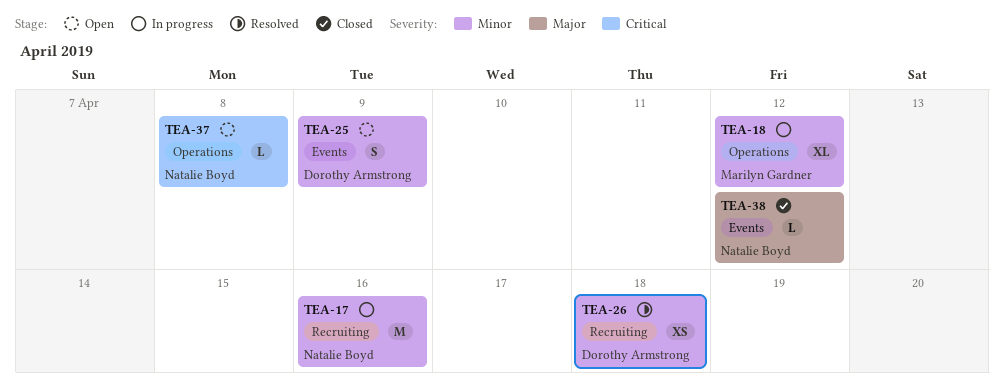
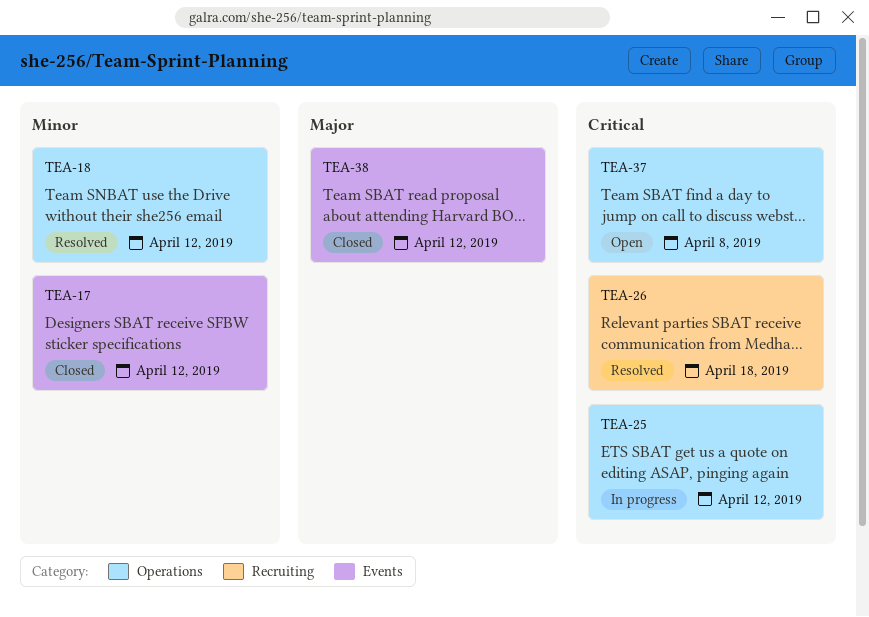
TEA-17, status: In progress -> Closed
TEA-17, label: Recruiting -> Events
TEA-17, due: Apr 16 -> Apr 12
TEA-18, status: In progress -> Resolved
TEA-25, status: Open -> In progress
TEA-25, priority: Minor -> Critical
TEA-25, label: Events -> Operations
TEA-25, due: Apr 9 -> Apr 12
TEA-26, priority: Minor -> Critical

